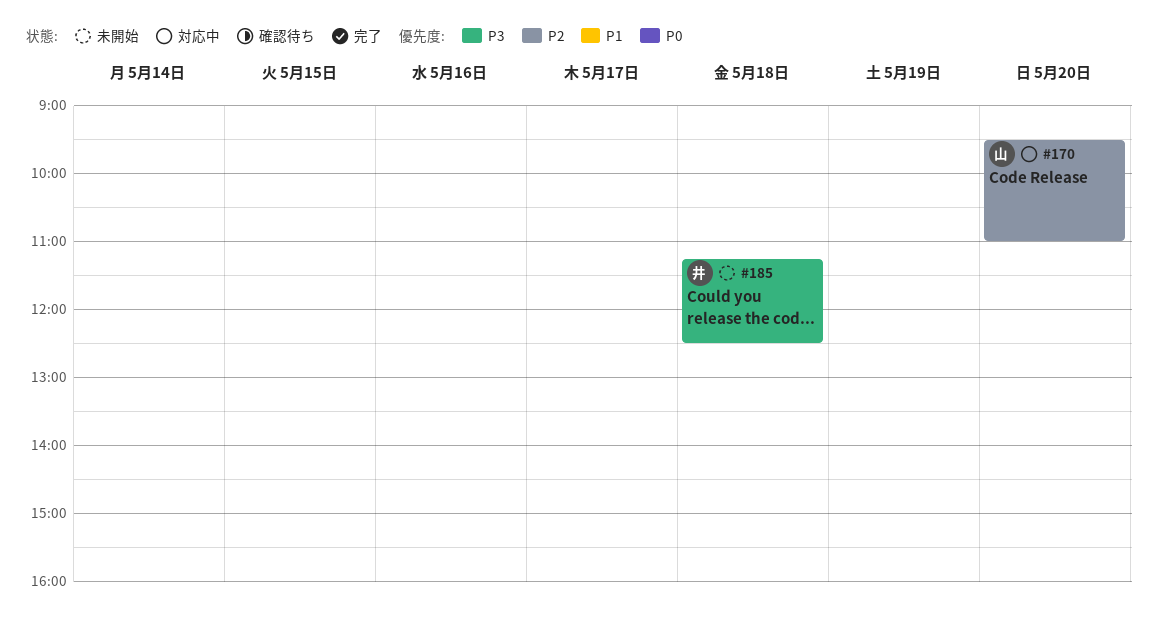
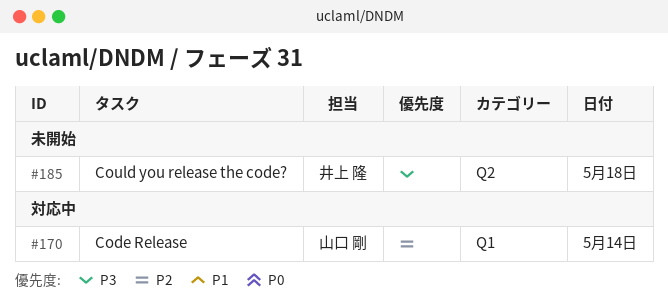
#170, day: May 20 -> May 14

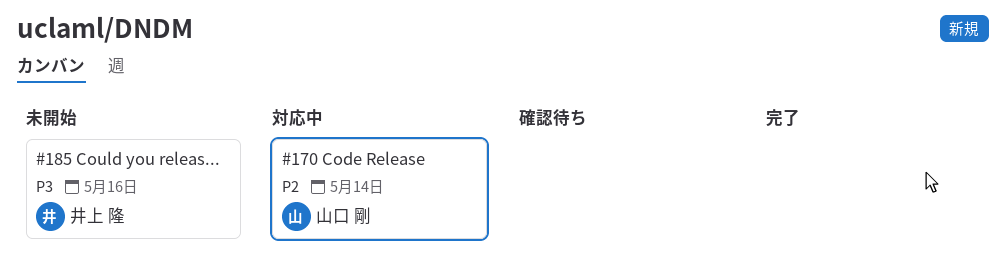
#185, day: May 18 -> May 16

